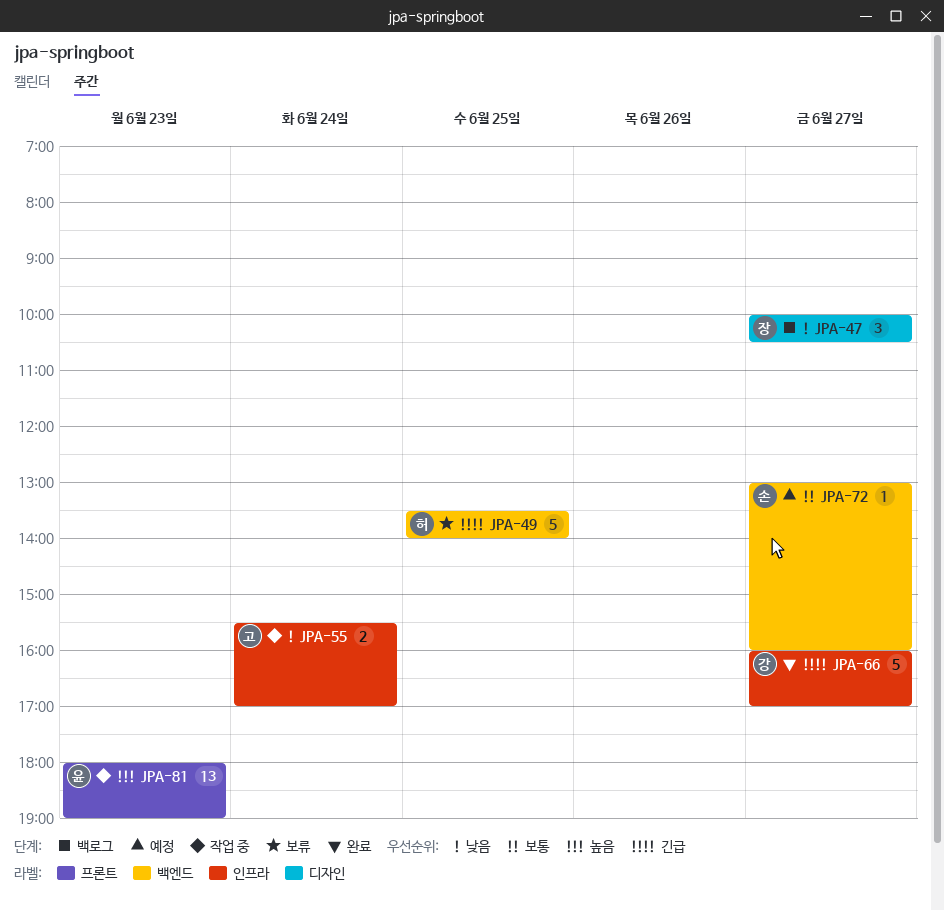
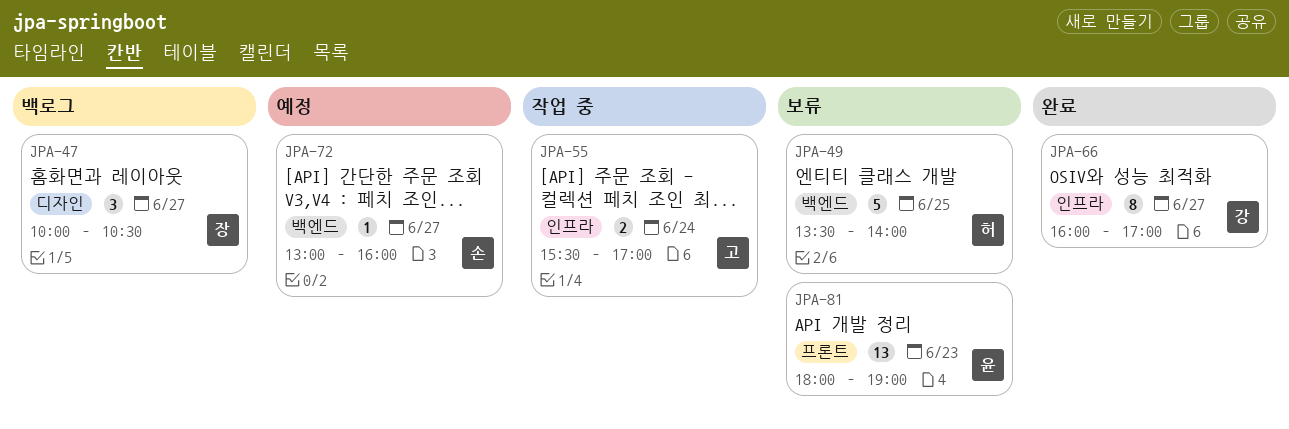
JPA-66, estimate: 5 -> 8
JPA-81, status: 작업 중 -> 보류

